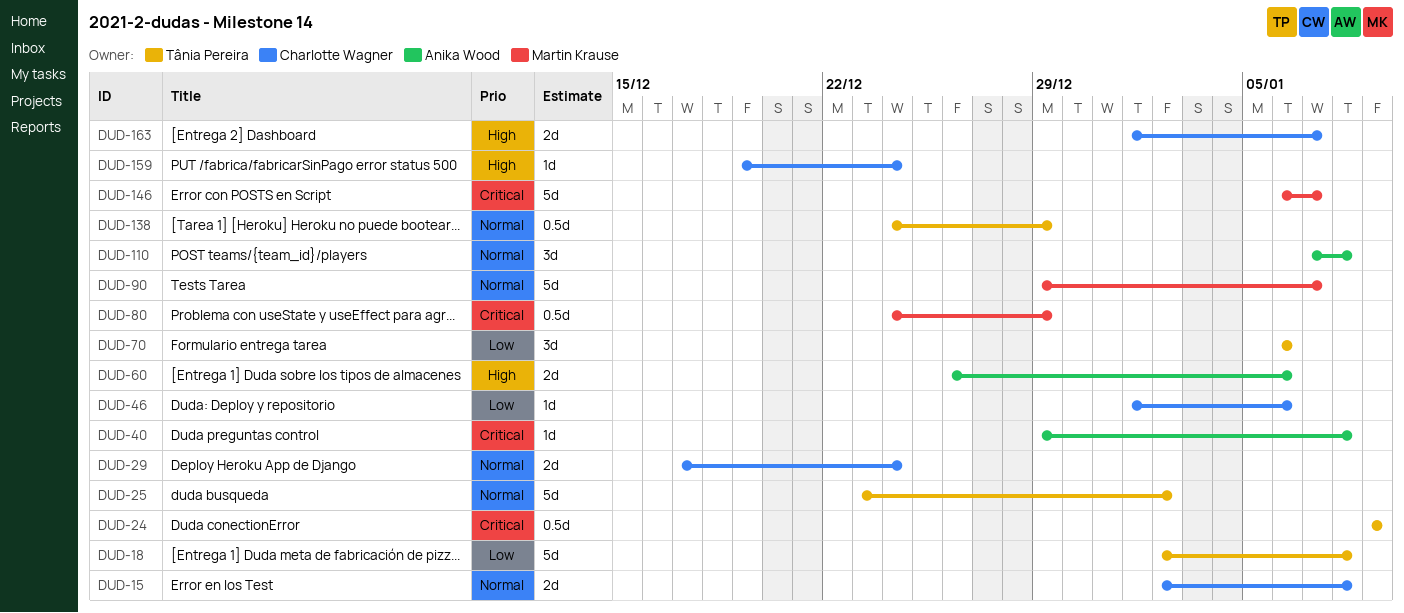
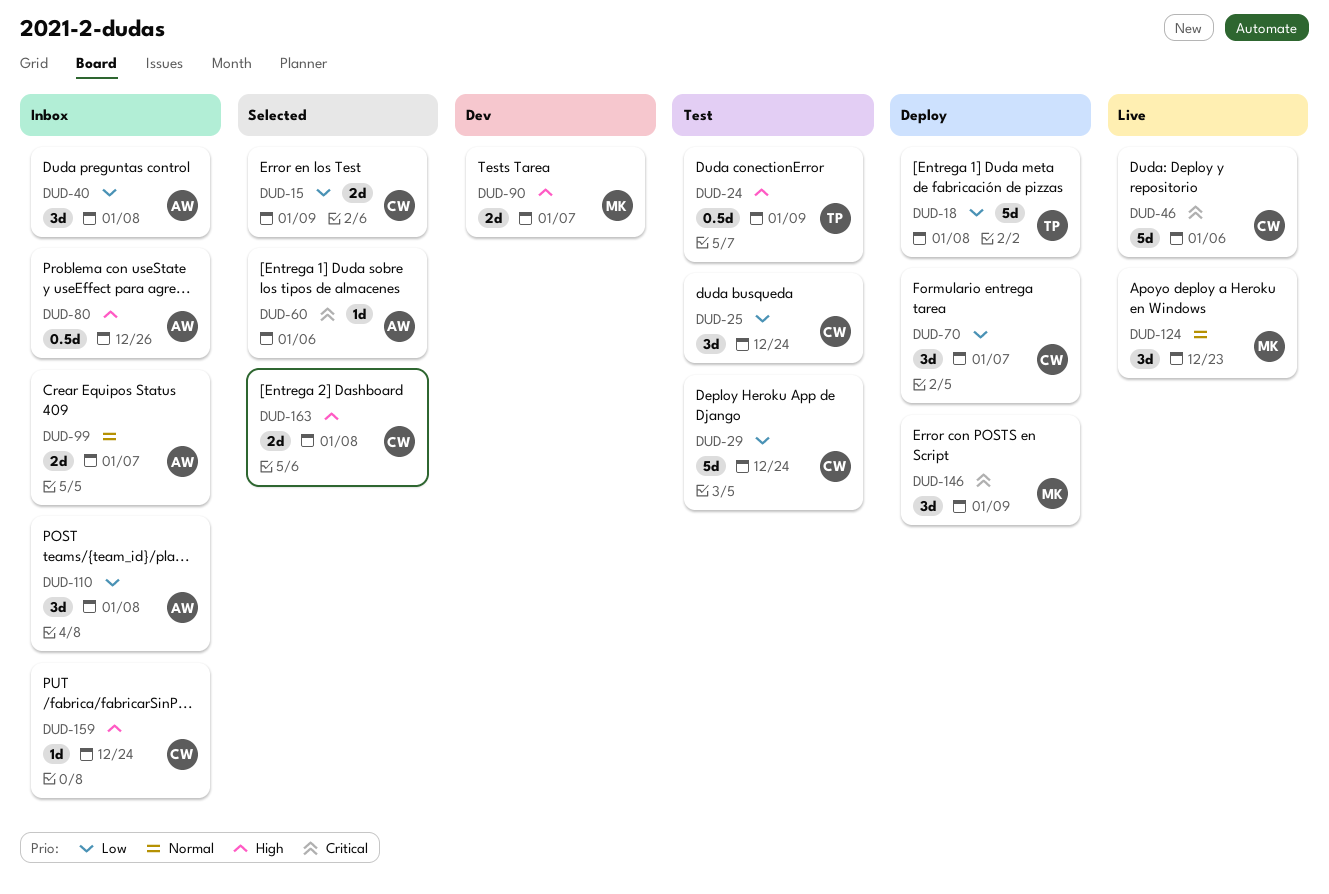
DUD-15, priority: Normal -> Low
DUD-15, due: Jan 8 -> Jan 9
DUD-24, priority: Critical -> High
DUD-25, owner: Tânia Pereira -> Charlotte Wagner
DUD-25, priority: Normal -> Low
DUD-25, estimate: 5d -> 3d
DUD-25, due: Jan 2 -> Dec 24
DUD-29, priority: Normal -> Low
DUD-29, estimate: 2d -> 5d
DUD-40, priority: Critical -> Low
DUD-40, estimate: 1d -> 3d
DUD-46, priority: Low -> Critical
DUD-46, estimate: 1d -> 5d
DUD-60, priority: High -> Critical
DUD-60, estimate: 2d -> 1d
DUD-70, owner: Tânia Pereira -> Charlotte Wagner
DUD-70, due: Jan 6 -> Jan 7
DUD-80, owner: Martin Krause -> Anika Wood
DUD-80, priority: Critical -> High
DUD-80, due: Dec 29 -> Dec 26
DUD-90, priority: Normal -> High
DUD-90, estimate: 5d -> 2d
DUD-99: none -> present
DUD-110, priority: Normal -> Low
DUD-124: none -> present
DUD-138: present -> none
DUD-146, estimate: 5d -> 3d
DUD-146, due: Jan 7 -> Jan 9
DUD-163, due: Jan 7 -> Jan 8

